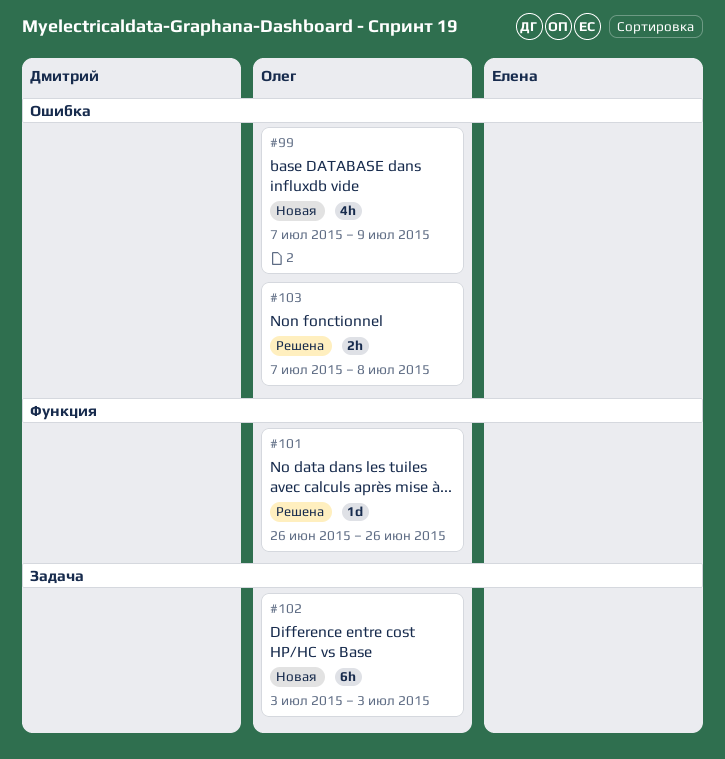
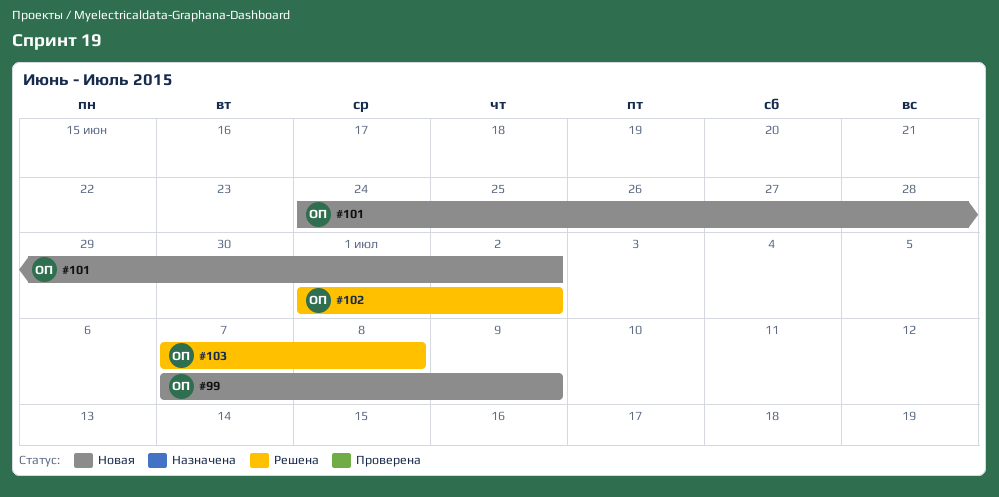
#101, status: Решена -> Новая
#101, start: Jun 26 -> Jun 24
#101, due: Jun 26 -> Jul 2
#102, status: Новая -> Решена
#102, start: Jul 3 -> Jul 1
#102, due: Jul 3 -> Jul 2

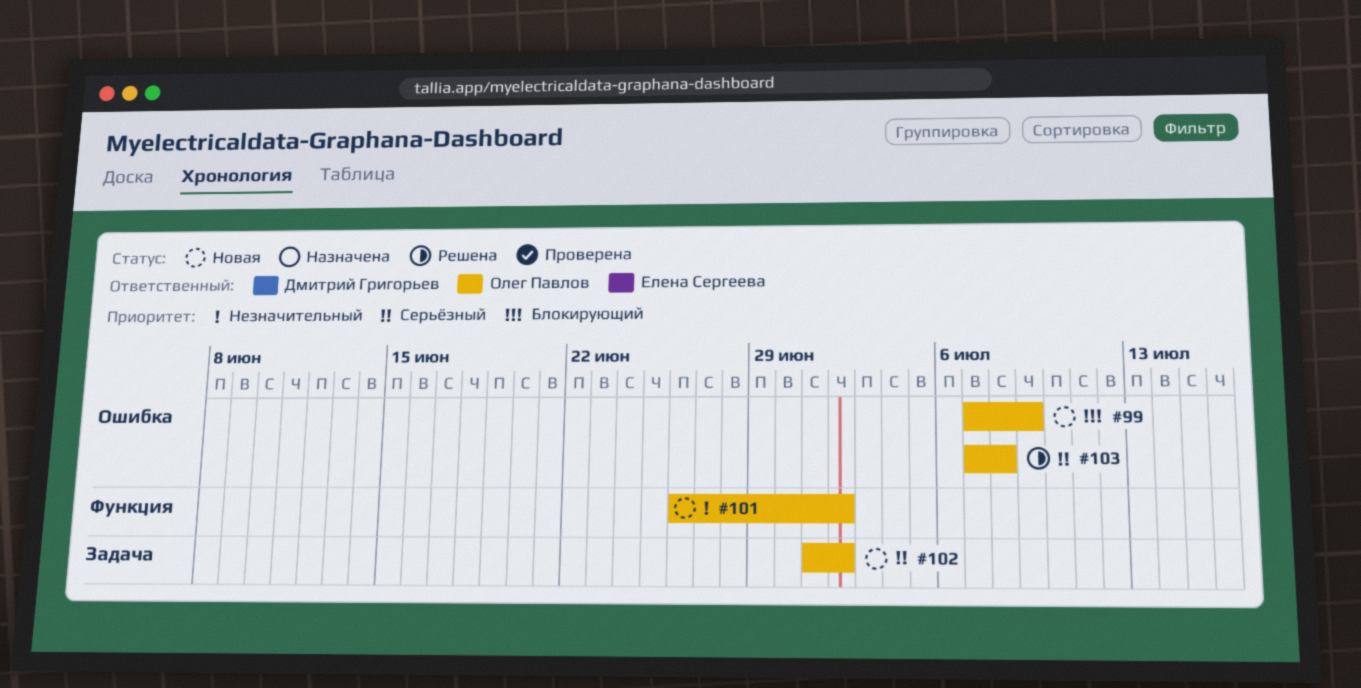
#101, start: Jun 24 -> Jun 26
#102, status: Решена -> Новая

